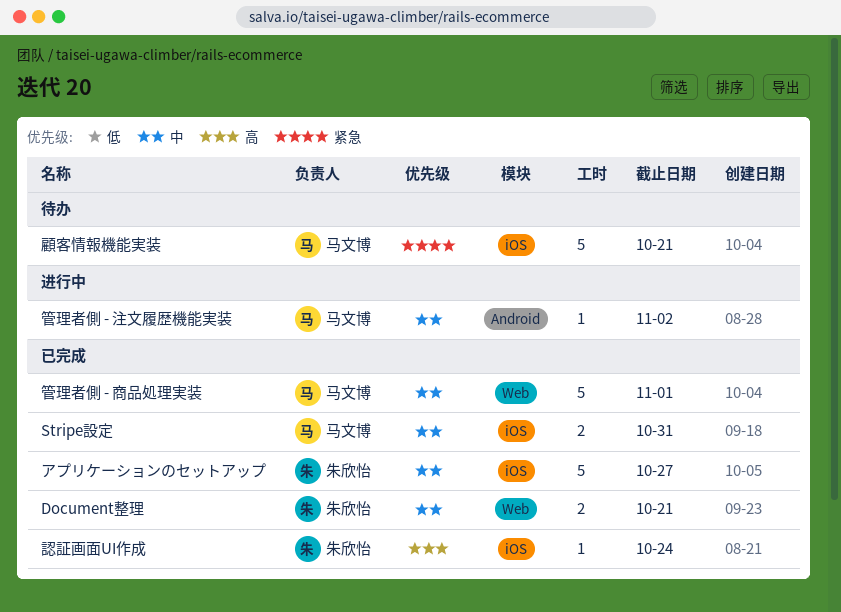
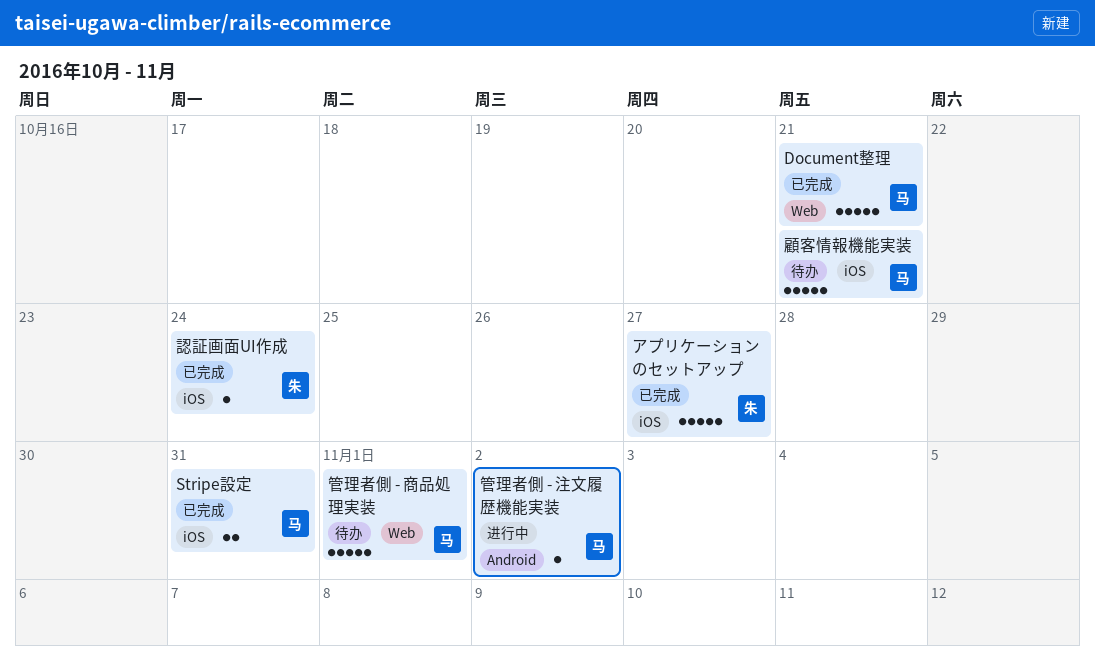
Document整理, owner: 朱欣怡 -> 马文博
Document整理, estimate: 2 -> 5
管理者側 - 商品処理実装, status: 已完成 -> 待办

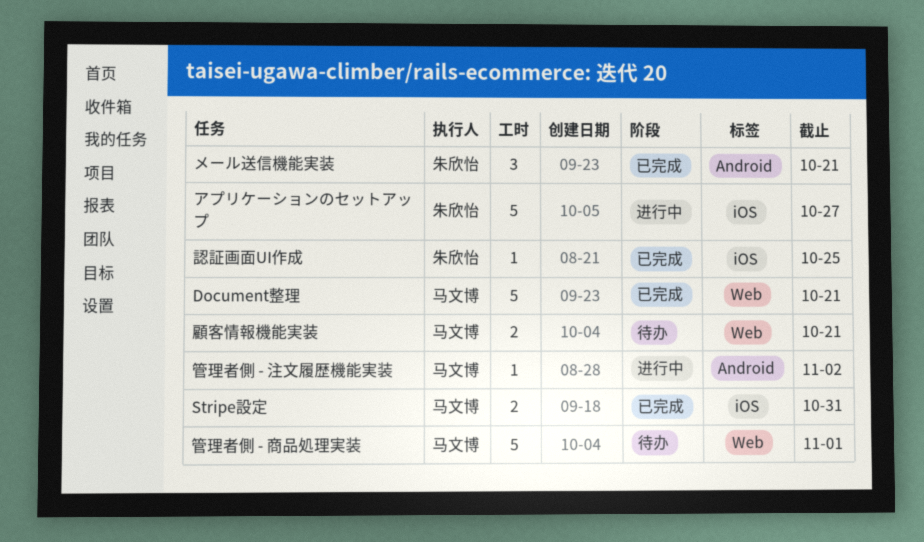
アプリケーションのセットアップ, status: 已完成 -> 进行中
メール送信機能実装: none -> present
認証画面UI作成, due: Oct 24 -> Oct 25
顧客情報機能実装, label: iOS -> Web
顧客情報機能実装, estimate: 5 -> 2

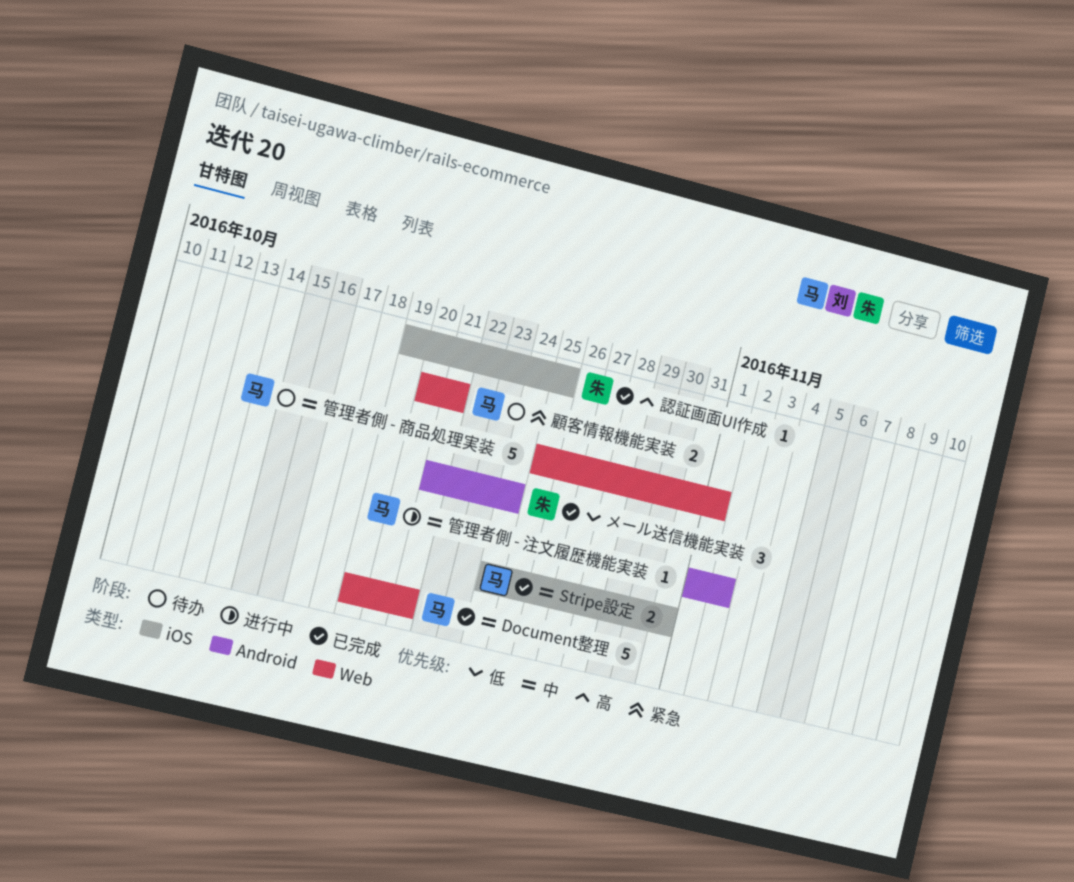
アプリケーションのセットアップ: present -> none
メール送信機能実装, due: Oct 21 -> Oct 24

